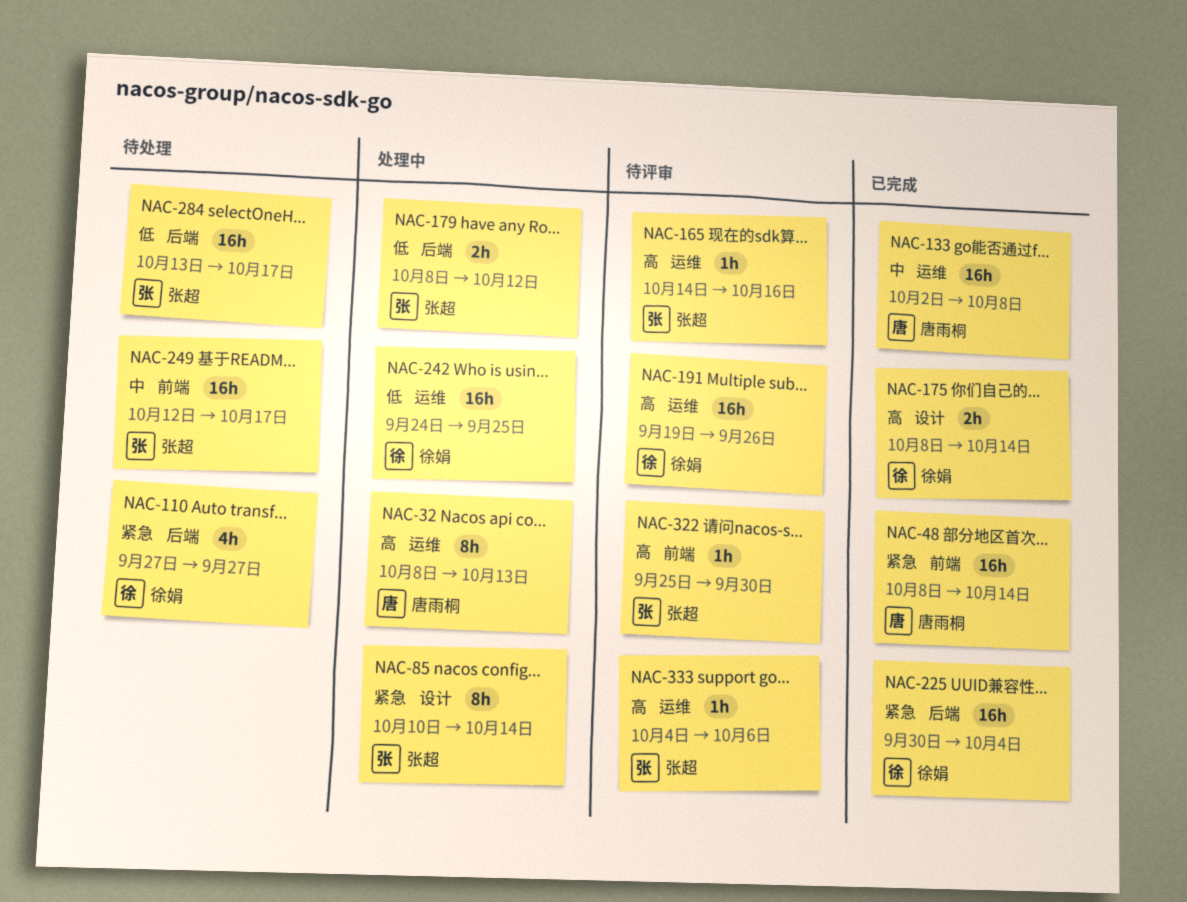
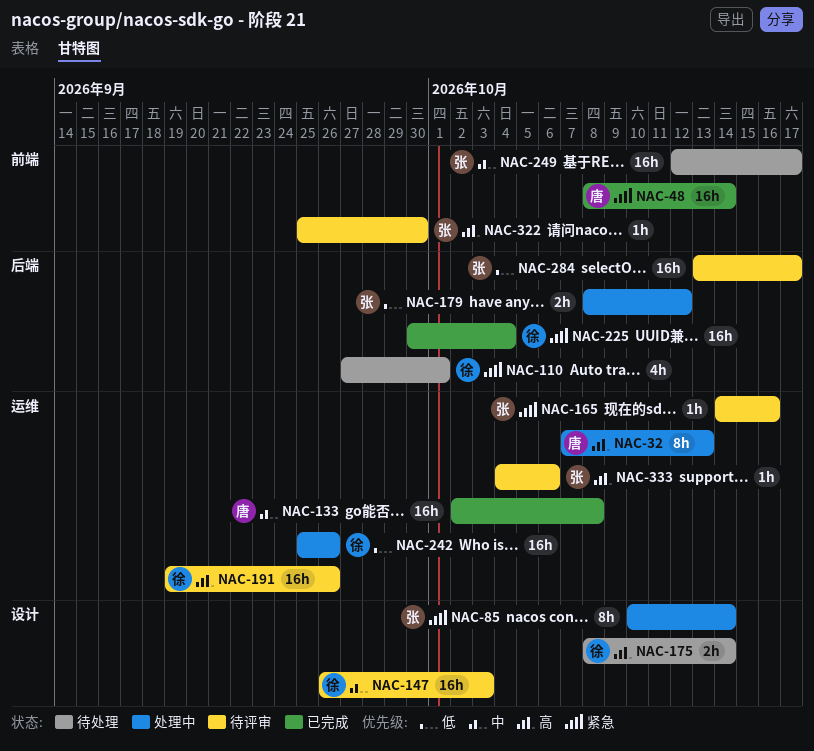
NAC-32, start: Oct 8 -> Oct 7
NAC-110, due: Sep 27 -> Oct 1
NAC-147: none -> present
NAC-165, priority: 高 -> 紧急
NAC-175, status: 已完成 -> 待处理
NAC-242, start: Sep 24 -> Sep 25
NAC-242, due: Sep 25 -> Sep 26
NAC-284, status: 待处理 -> 待评审

